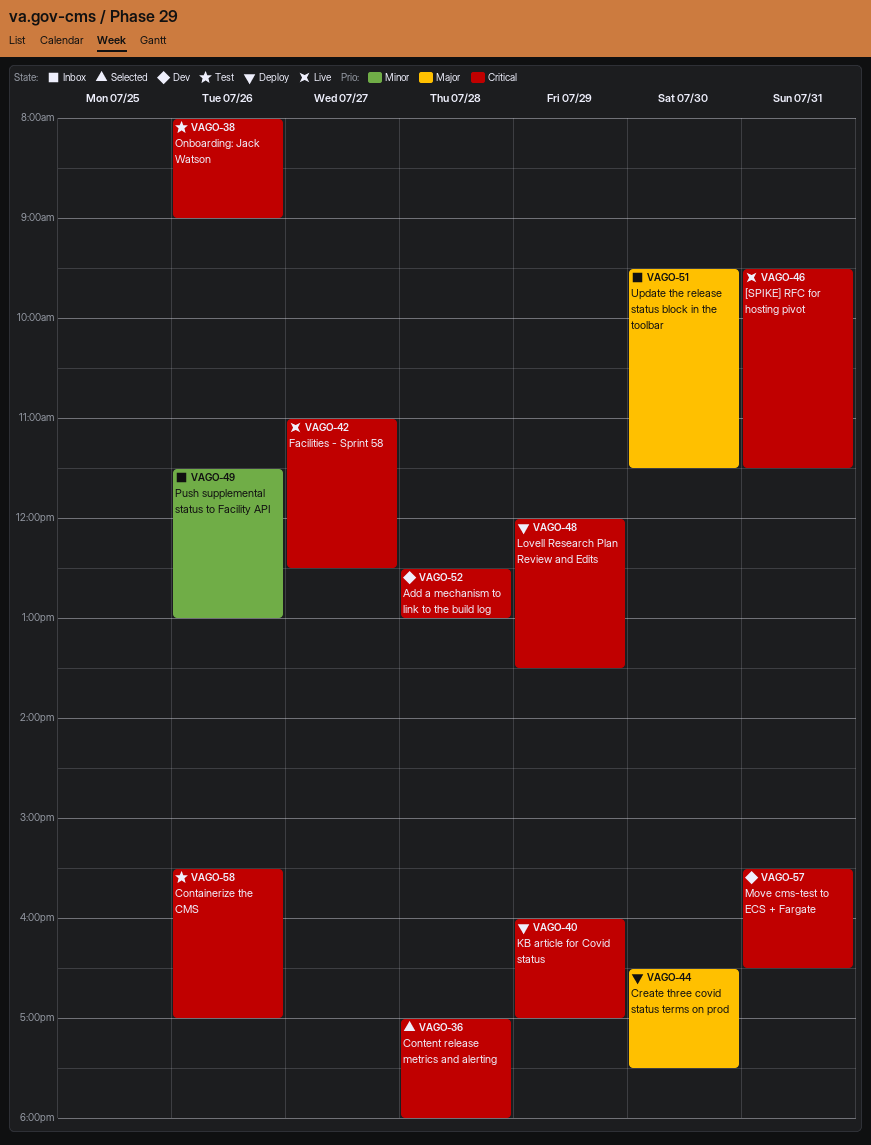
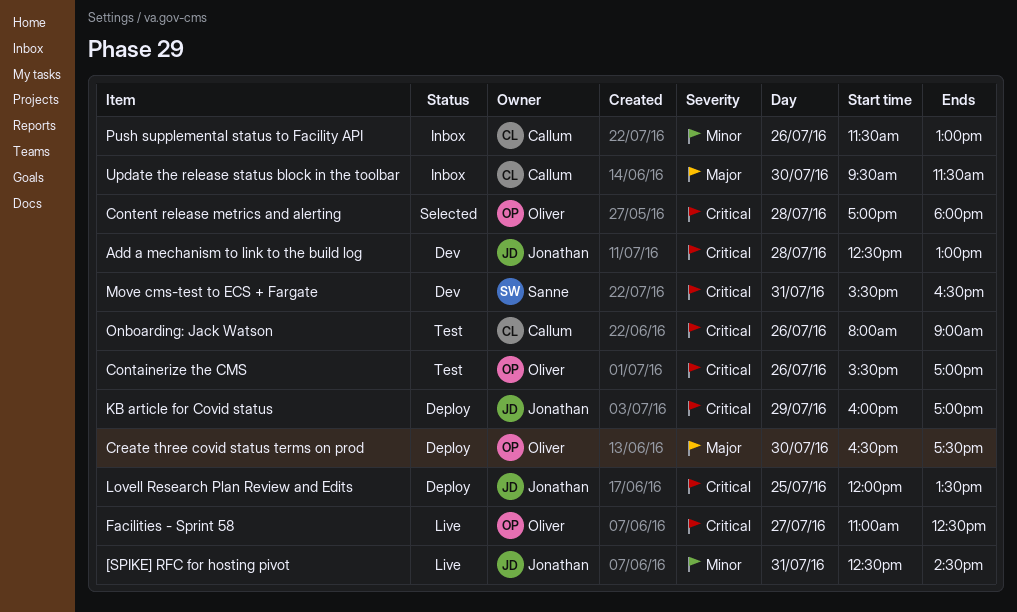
[SPIKE] RFC for hosting pivot, priority: Critical -> Minor
[SPIKE] RFC for hosting pivot, begins: 09:30 -> 12:30
[SPIKE] RFC for hosting pivot, ends: 11:30 -> 14:30
Lovell Research Plan Review and Edits, day: Jul 29 -> Jul 25

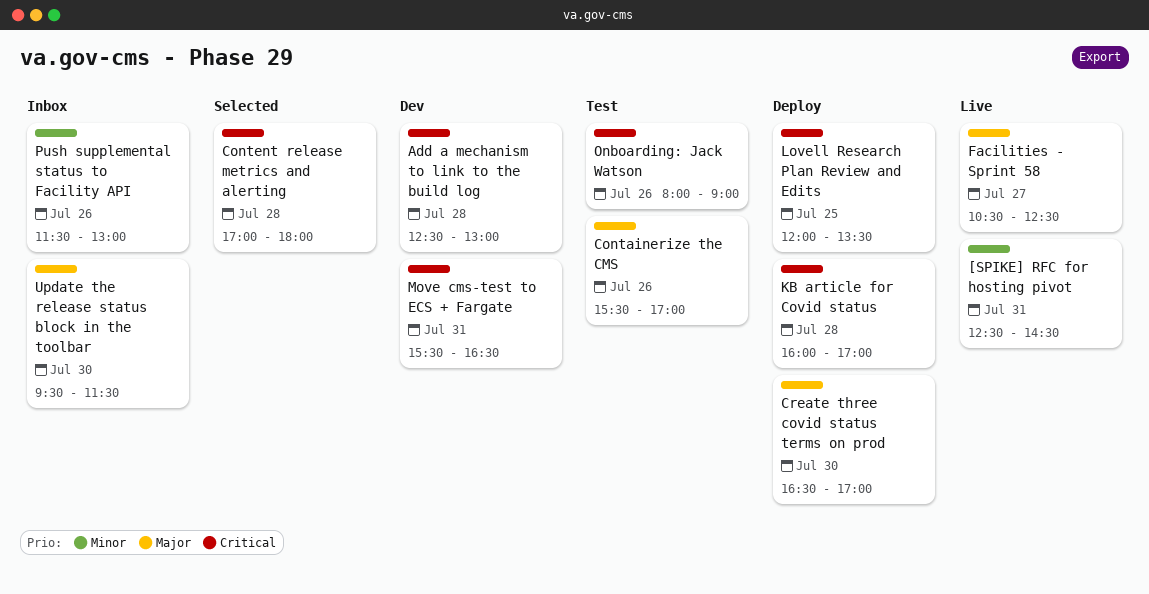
Containerize the CMS, priority: Critical -> Major
Create three covid status terms on prod, ends: 17:30 -> 17:00
Facilities - Sprint 58, priority: Critical -> Major
Facilities - Sprint 58, begins: 11:00 -> 10:30
KB article for Covid status, day: Jul 29 -> Jul 28

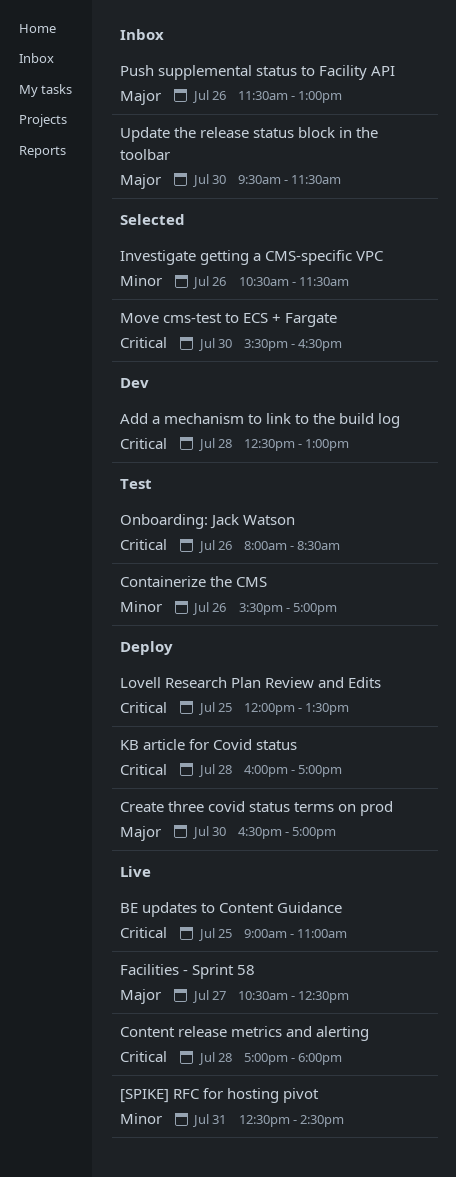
BE updates to Content Guidance: none -> present
Containerize the CMS, priority: Major -> Minor
Content release metrics and alerting, status: Selected -> Live
Investigate getting a CMS-specific VPC: none -> present
Move cms-test to ECS + Fargate, status: Dev -> Selected
Move cms-test to ECS + Fargate, day: Jul 31 -> Jul 30
Onboarding: Jack Watson, ends: 09:00 -> 08:30
Push supplemental status to Facility API, priority: Minor -> Major

